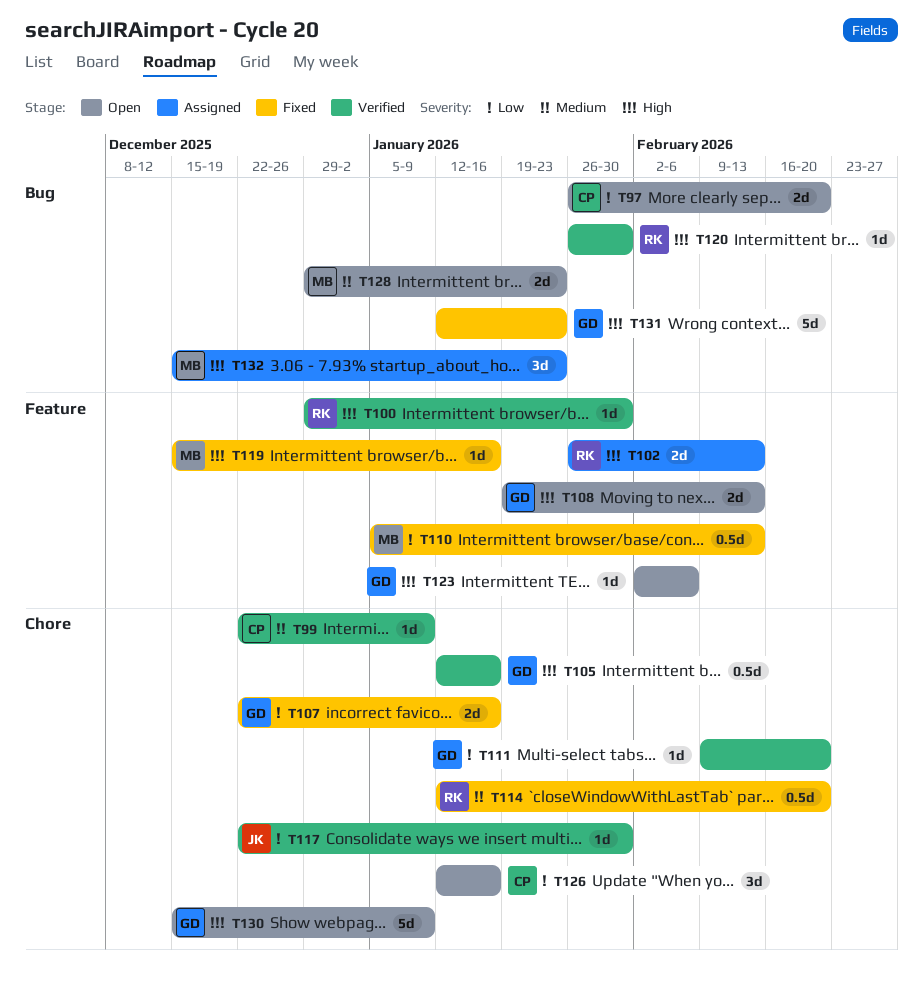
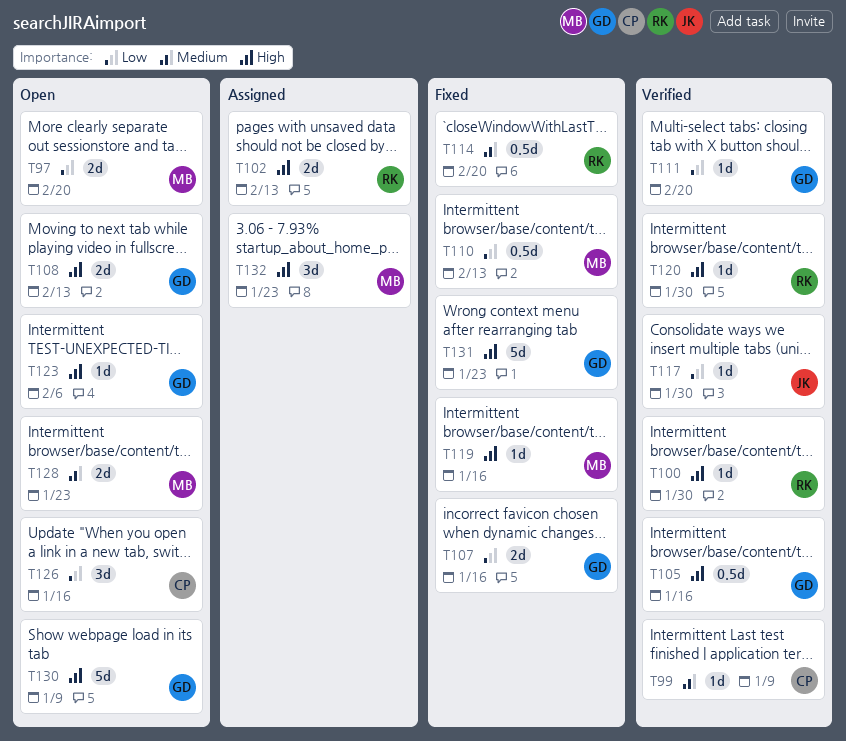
T97, owner: CP -> MB

